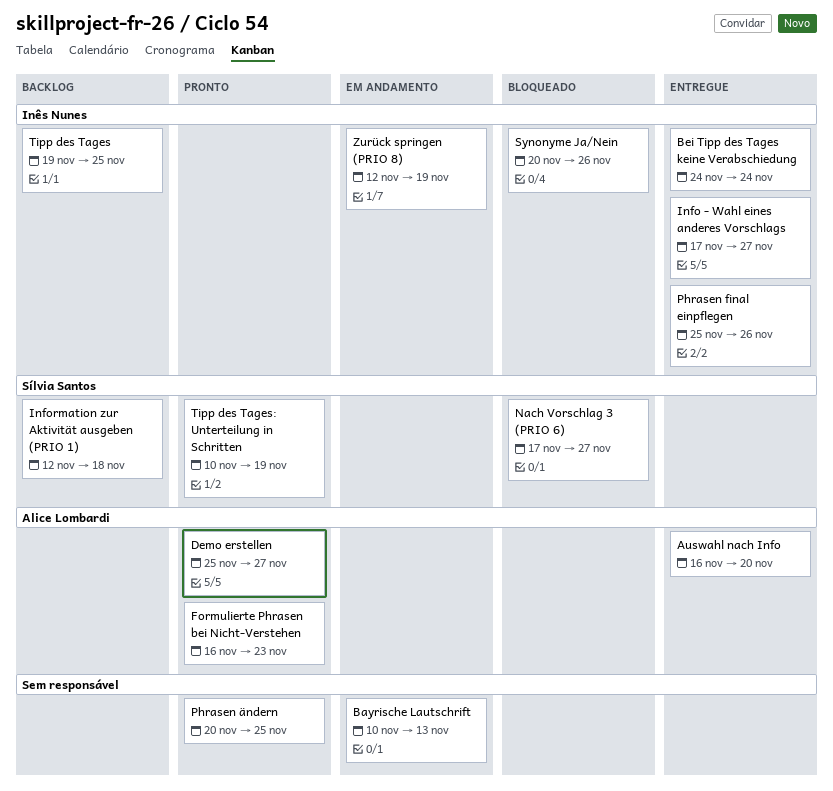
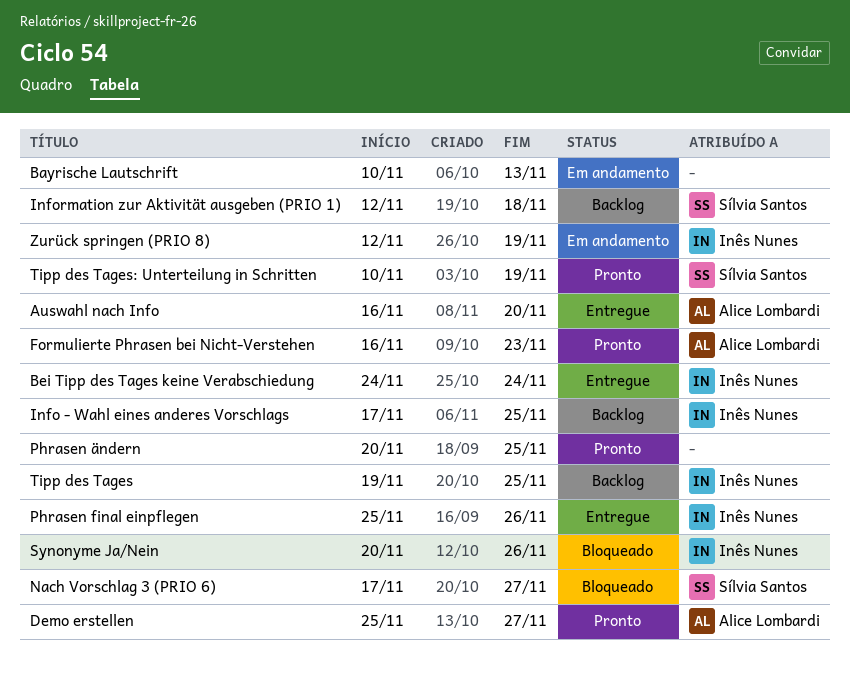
Info - Wahl eines anderes Vorschlags, status: Entregue -> Backlog
Info - Wahl eines anderes Vorschlags, due: Nov 27 -> Nov 25

